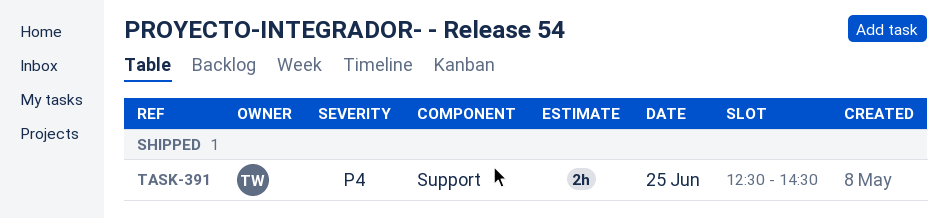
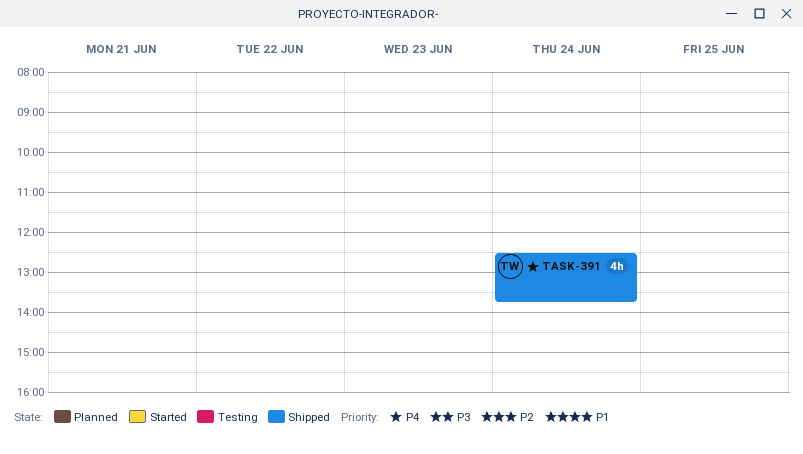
TASK-391, estimate: 2h -> 4h
TASK-391, day: Jun 25 -> Jun 24
TASK-391, ends: 14:30 -> 13:45

